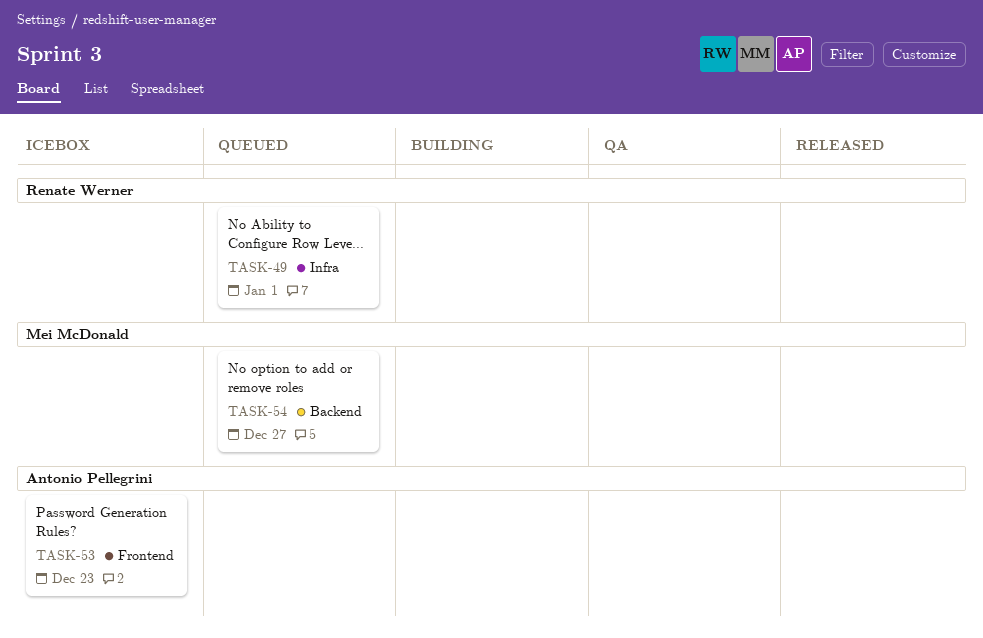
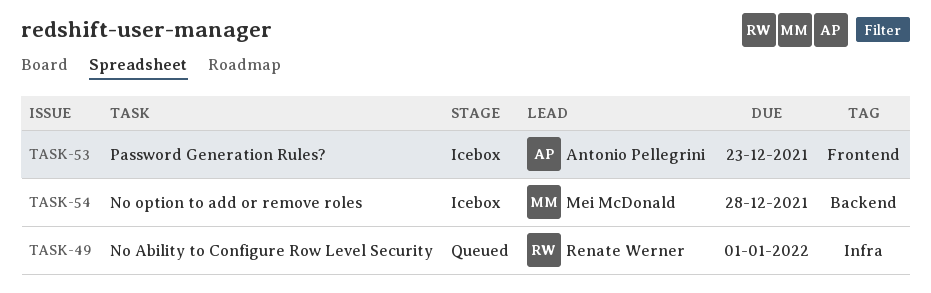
TASK-54, status: Queued -> Icebox
TASK-54, due: Dec 27 -> Dec 28

